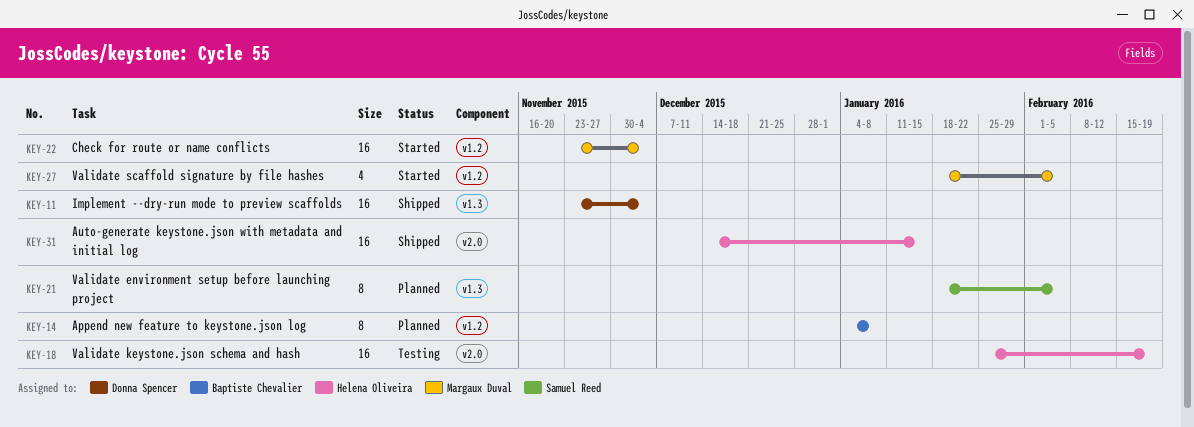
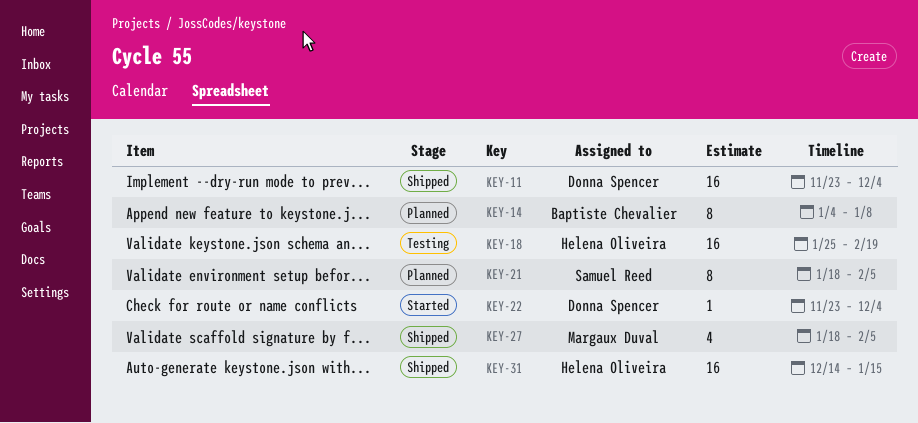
KEY-22, owner: Margaux Duval -> Donna Spencer
KEY-22, estimate: 16 -> 1
KEY-27, status: Started -> Shipped

